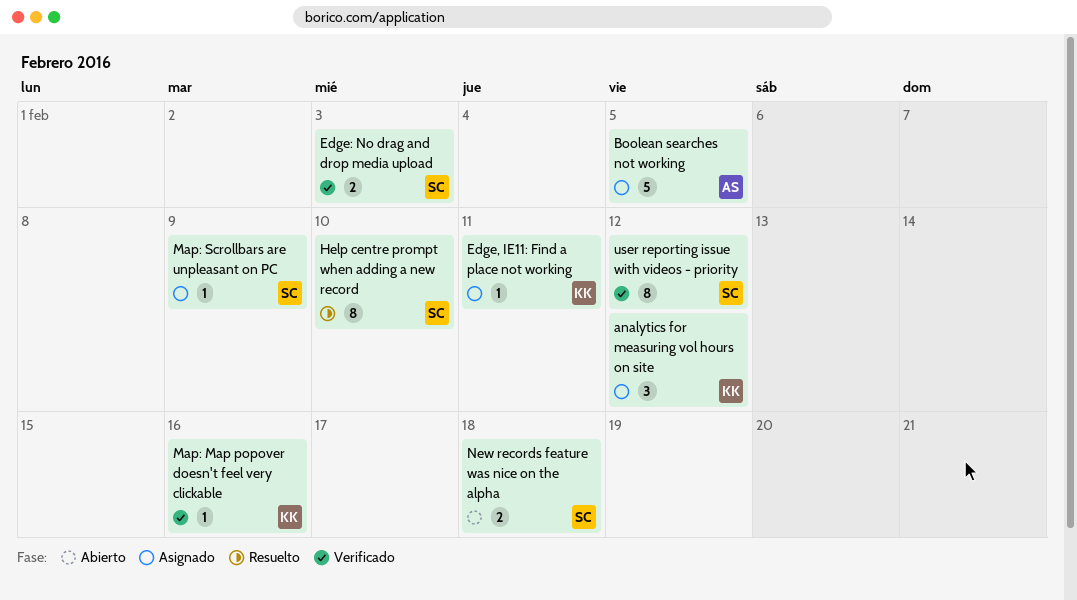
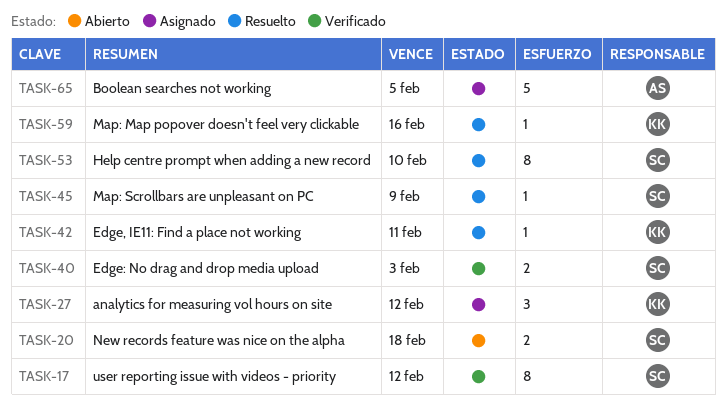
Edge, IE11: Find a place not working, status: Asignado -> Resuelto
Map: Map popover doesn't feel very clickable, status: Verificado -> Resuelto
Map: Scrollbars are unpleasant on PC, status: Asignado -> Resuelto

